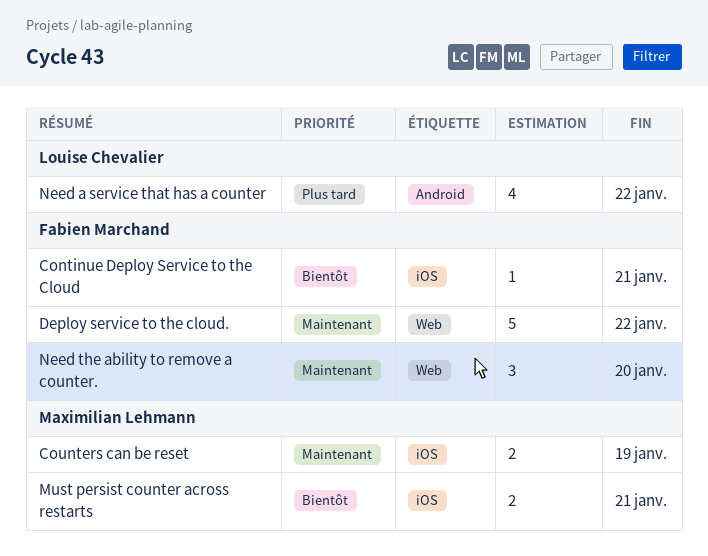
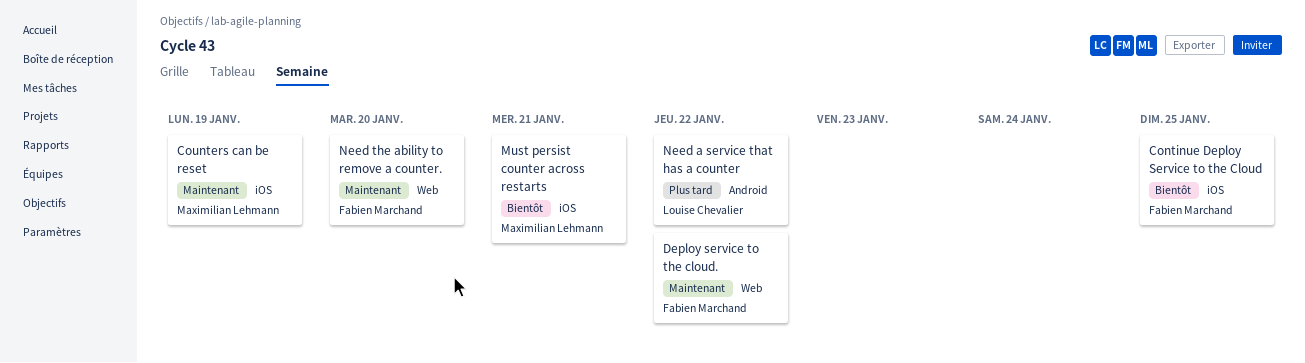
Continue Deploy Service to the Cloud, due: Jan 21 -> Jan 25

